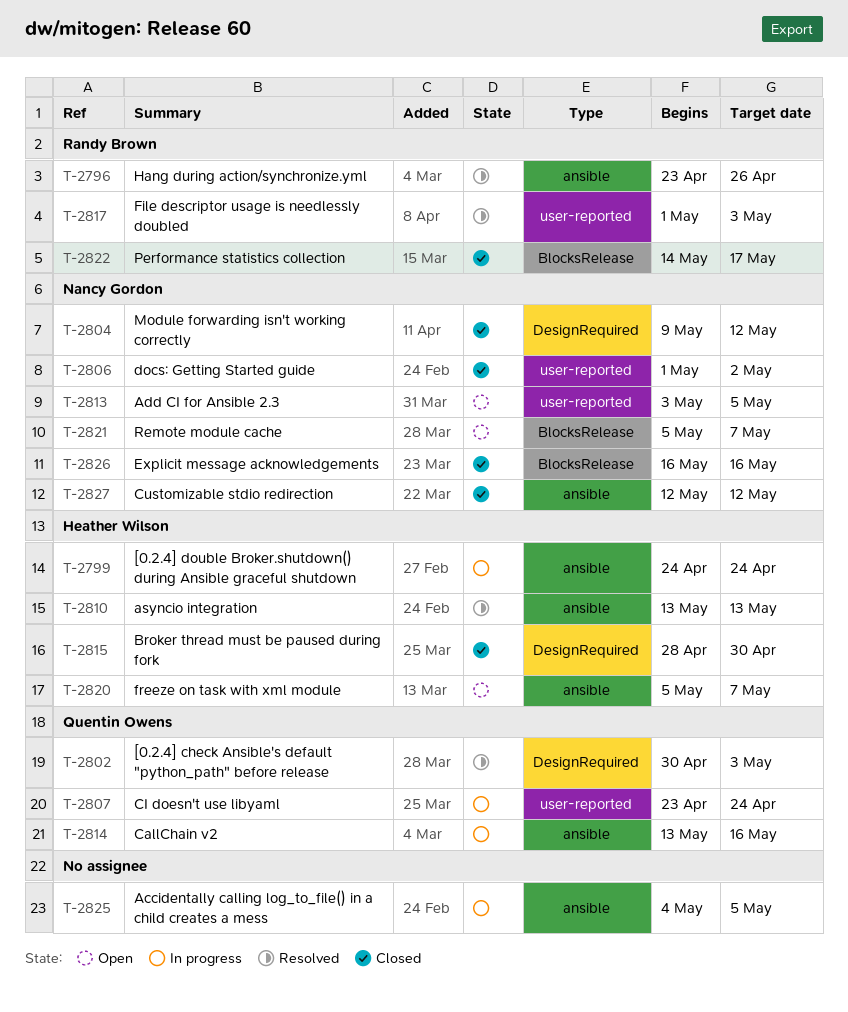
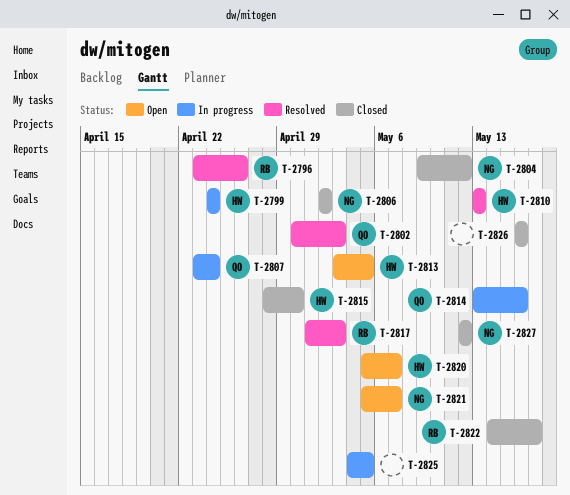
T-2806, start: May 1 -> May 2
T-2813, owner: Nancy Gordon -> Heather Wilson
T-2826, owner: Nancy Gordon -> none

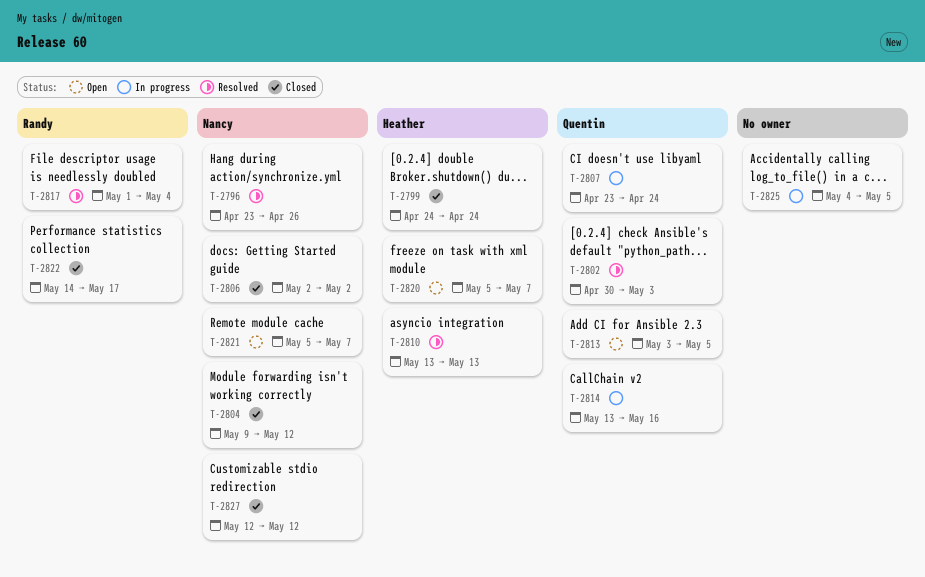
T-2796, owner: Randy -> Nancy
T-2799, status: In progress -> Closed
T-2813, owner: Heather -> Quentin
T-2815: present -> none
T-2817, due: May 3 -> May 4
T-2826: present -> none

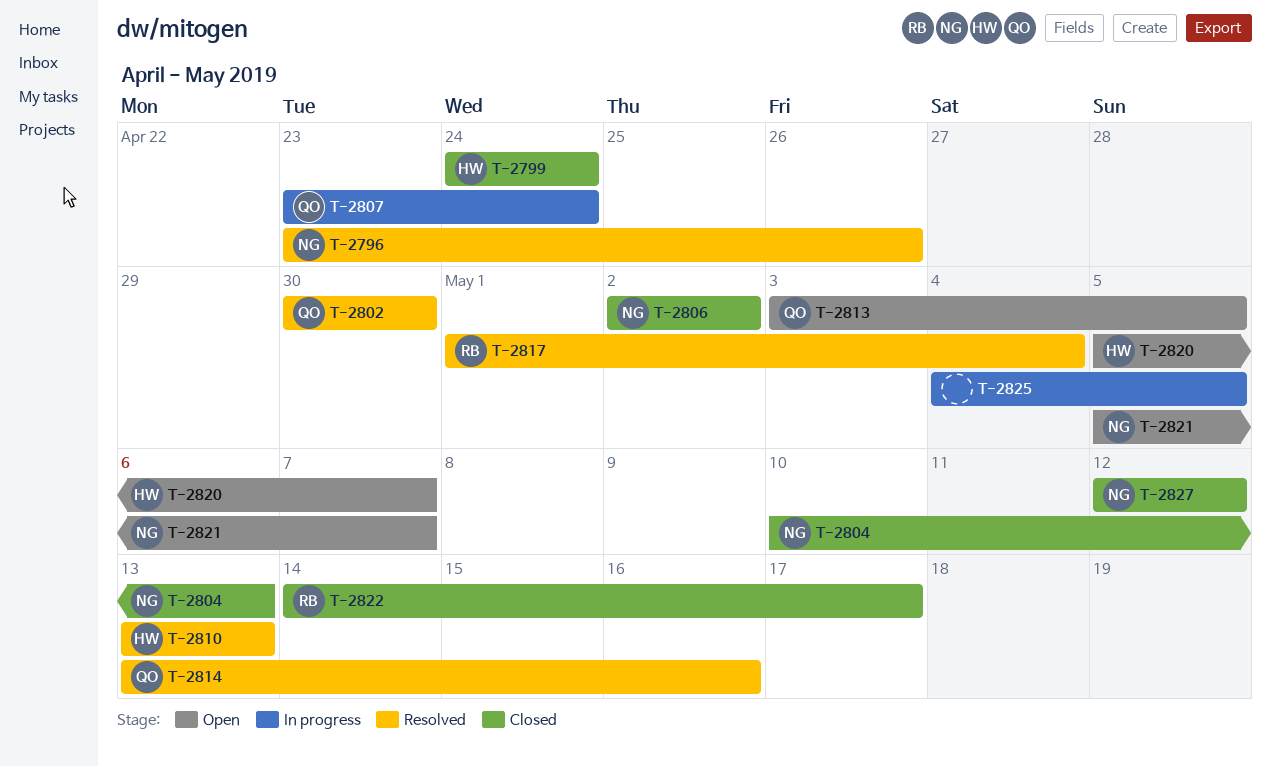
T-2802, due: May 3 -> Apr 30
T-2804, start: May 9 -> May 10
T-2804, due: May 12 -> May 13
T-2814, status: In progress -> Resolved

